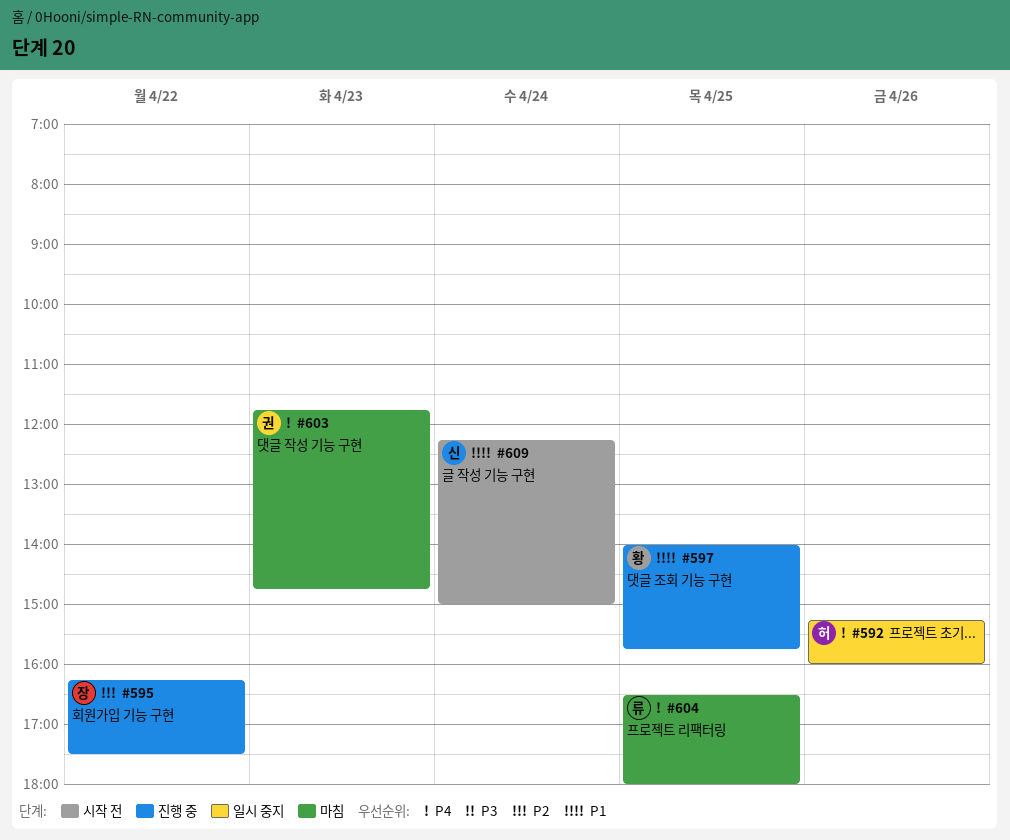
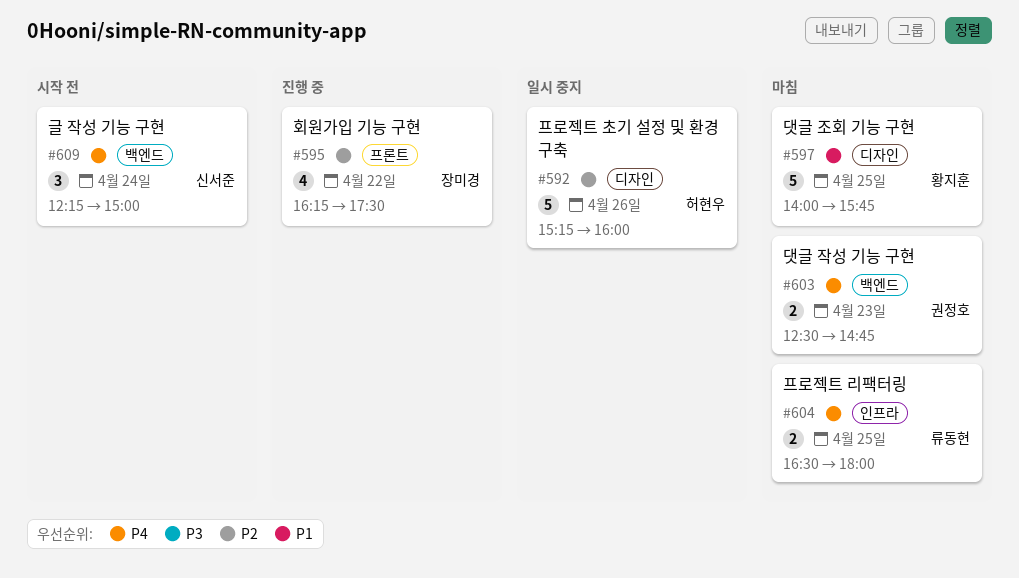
#592, priority: P4 -> P2
#597, status: 진행 중 -> 마침
#603, begins: 11:45 -> 12:30
#609, priority: P1 -> P4

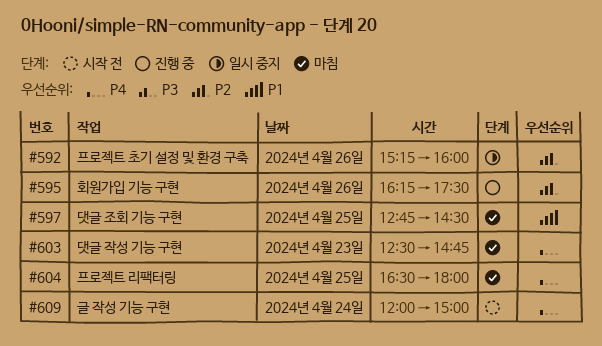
#595, day: Apr 22 -> Apr 26
#597, begins: 14:00 -> 12:45
#597, ends: 15:45 -> 14:30
#609, begins: 12:15 -> 12:00

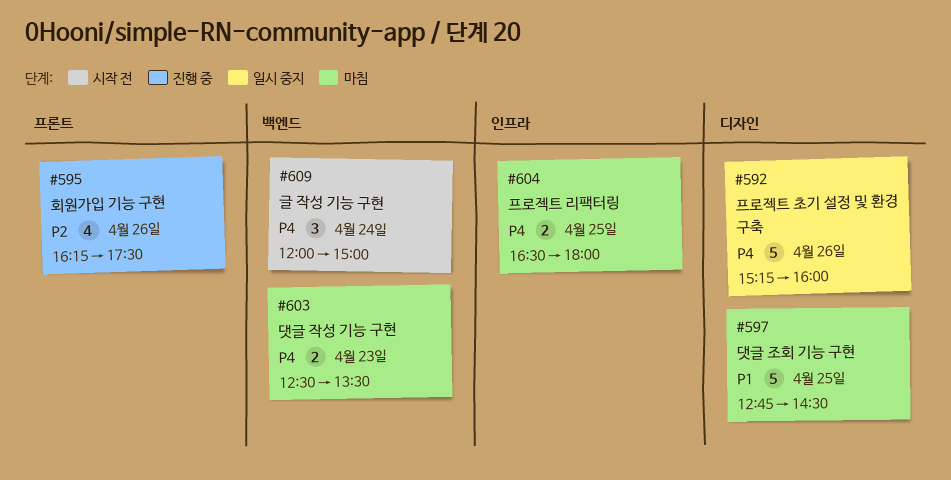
#592, priority: P2 -> P4
#603, ends: 14:45 -> 13:30

